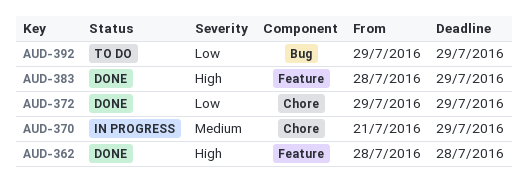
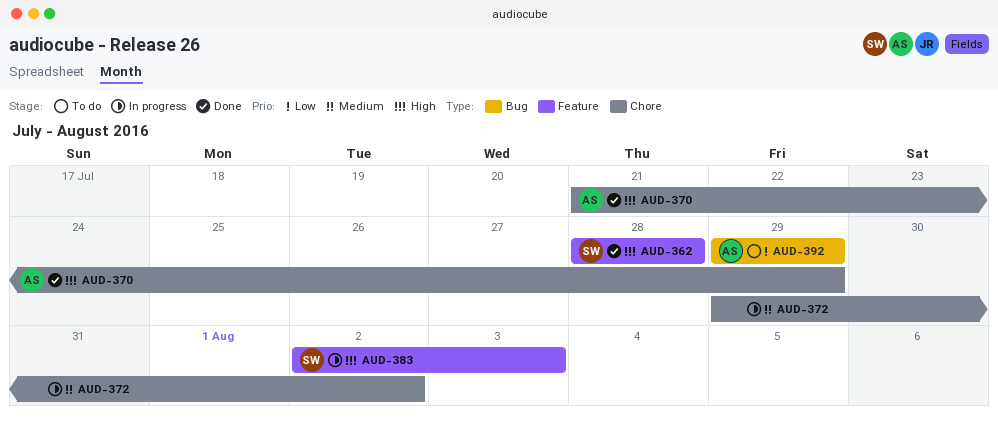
AUD-370, status: In progress -> Done
AUD-370, priority: Medium -> High
AUD-372, status: Done -> In progress
AUD-372, priority: Low -> Medium
AUD-372, due: Jul 29 -> Aug 2
AUD-383, status: Done -> In progress
AUD-383, start: Jul 28 -> Aug 2
AUD-383, due: Jul 29 -> Aug 3

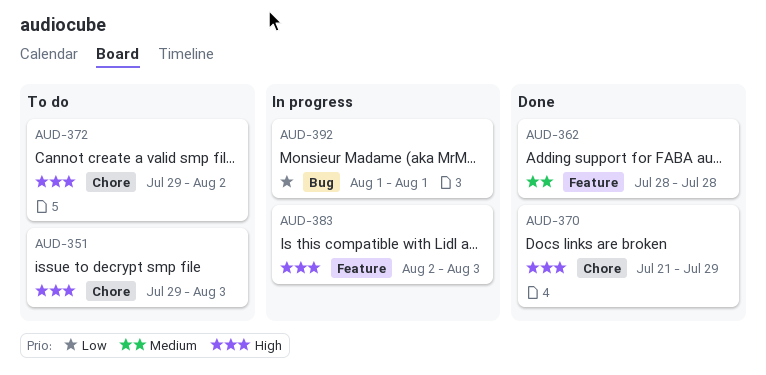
AUD-351: none -> present
AUD-362, priority: High -> Medium
AUD-372, status: In progress -> To do
AUD-372, priority: Medium -> High
AUD-392, status: To do -> In progress
AUD-392, start: Jul 29 -> Aug 1
AUD-392, due: Jul 29 -> Aug 1

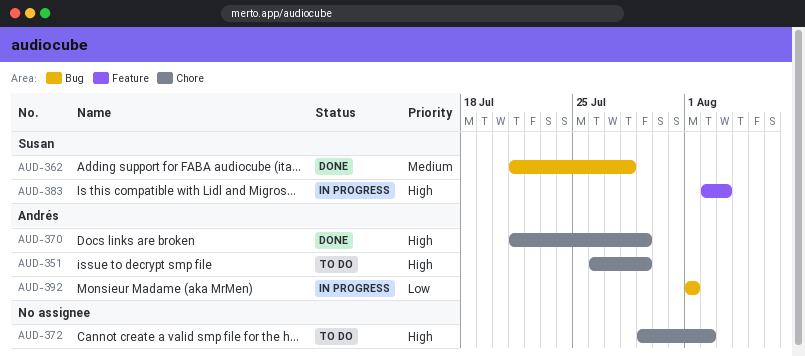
AUD-351, start: Jul 29 -> Jul 26
AUD-351, due: Aug 3 -> Jul 29
AUD-362, label: Feature -> Bug
AUD-362, start: Jul 28 -> Jul 21

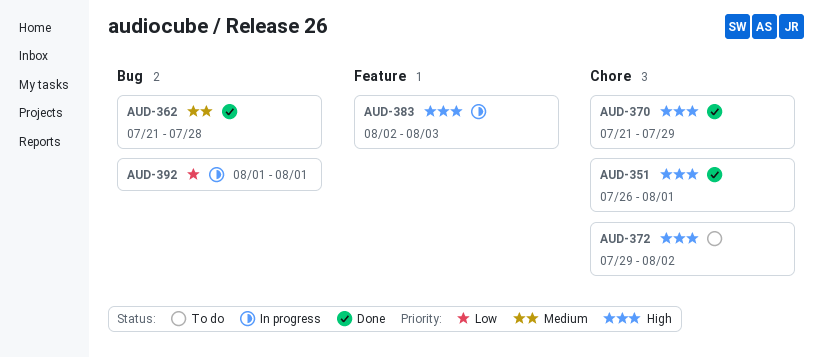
AUD-351, status: To do -> Done
AUD-351, due: Jul 29 -> Aug 1

